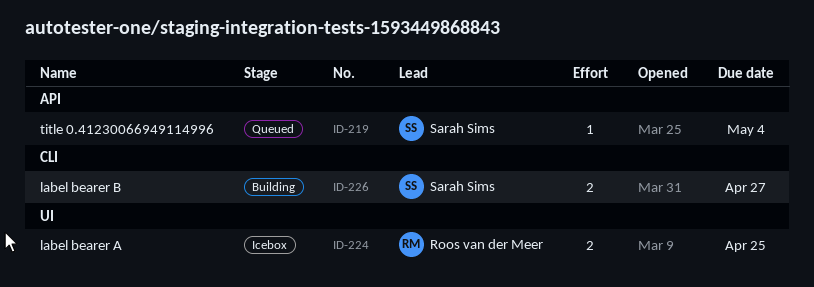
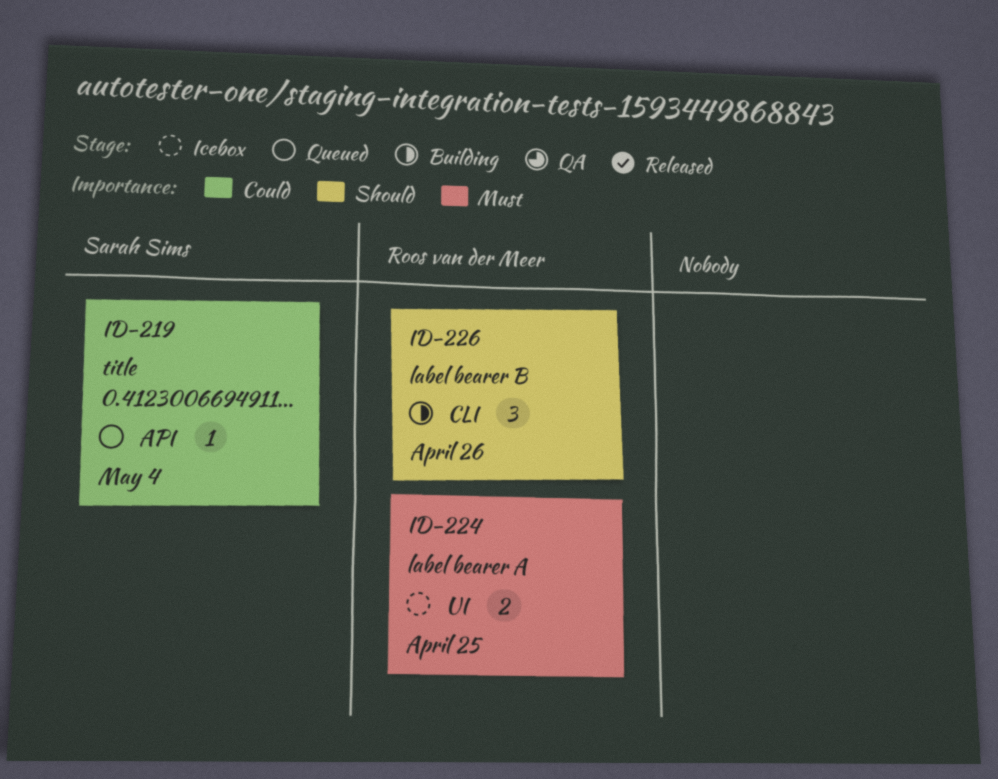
ID-226, owner: Sarah Sims -> Roos van der Meer
ID-226, estimate: 2 -> 3
ID-226, due: Apr 27 -> Apr 26

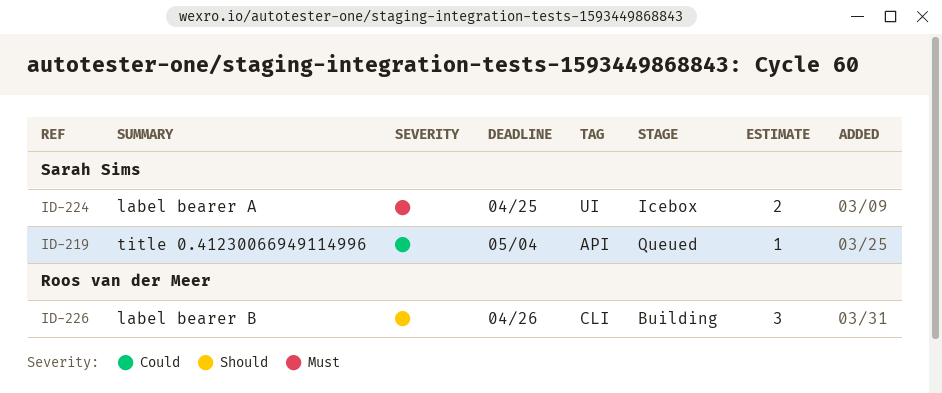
ID-224, owner: Roos van der Meer -> Sarah Sims

